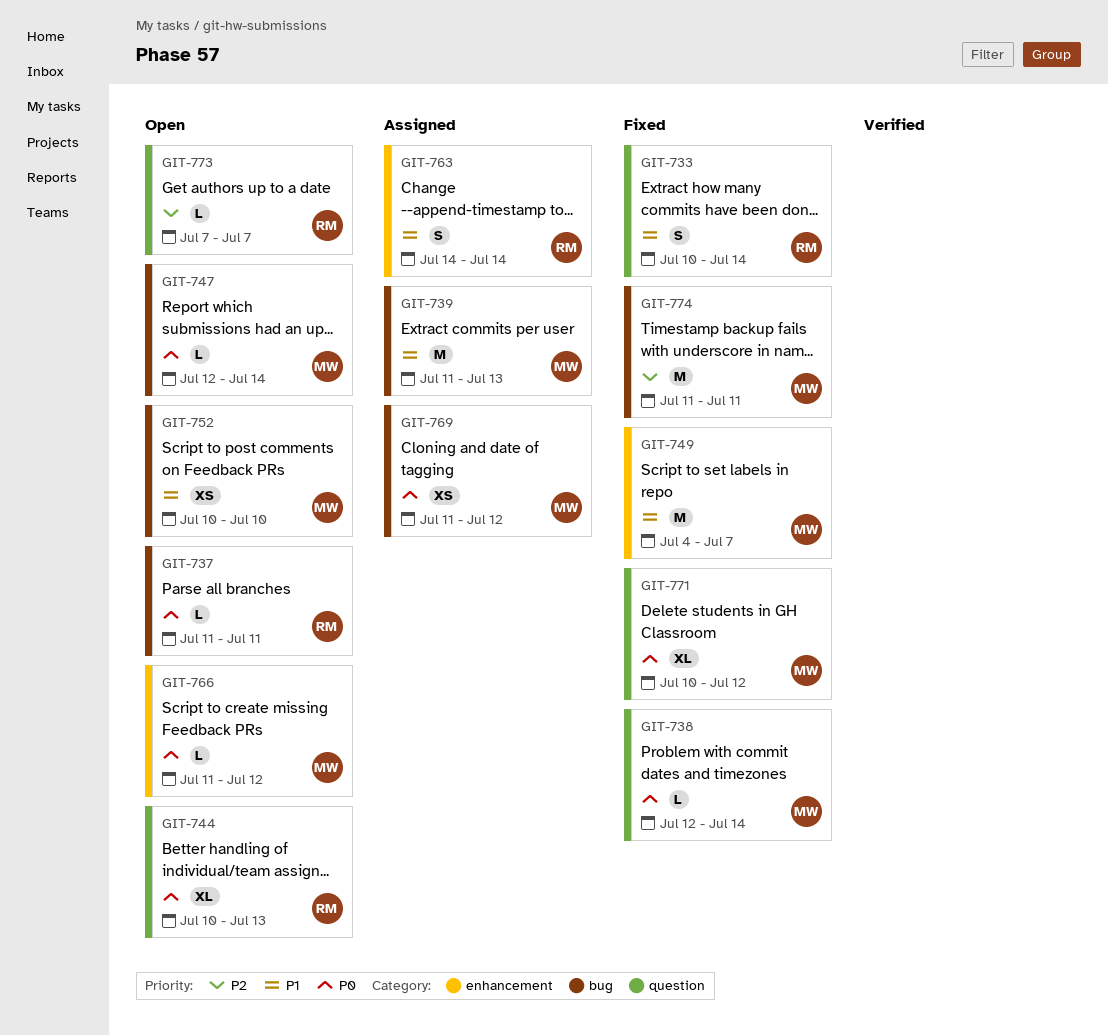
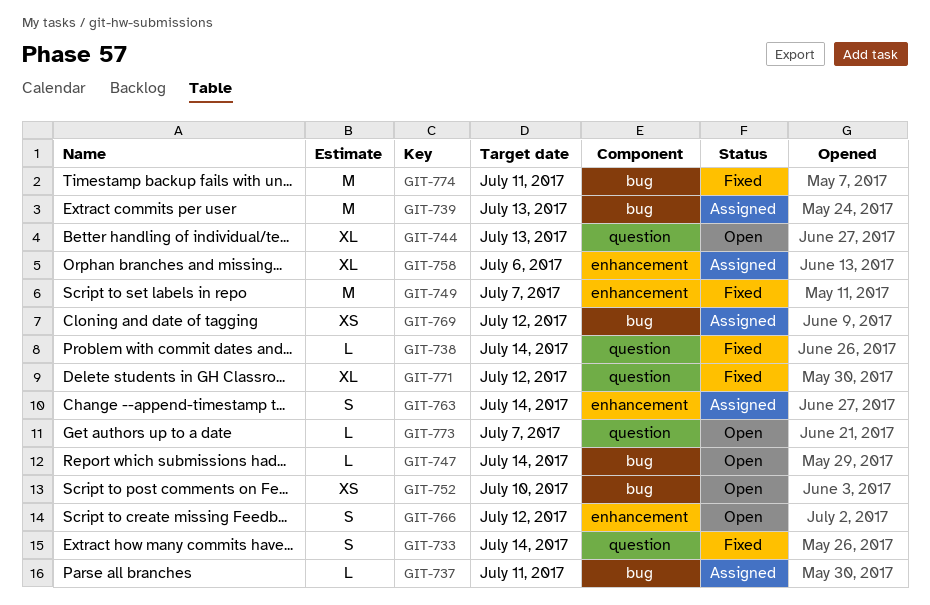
GIT-737, status: Open -> Assigned
GIT-758: none -> present
GIT-766, estimate: L -> S

